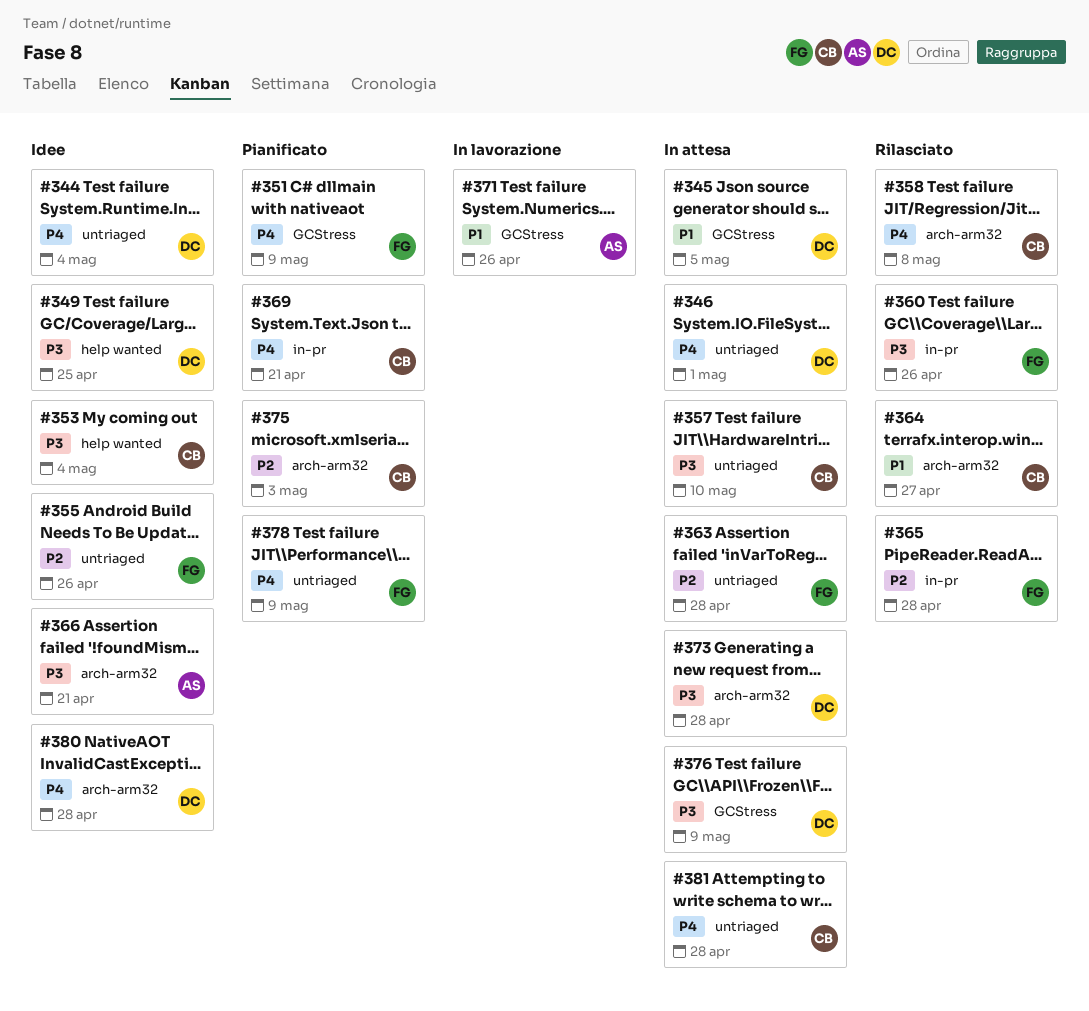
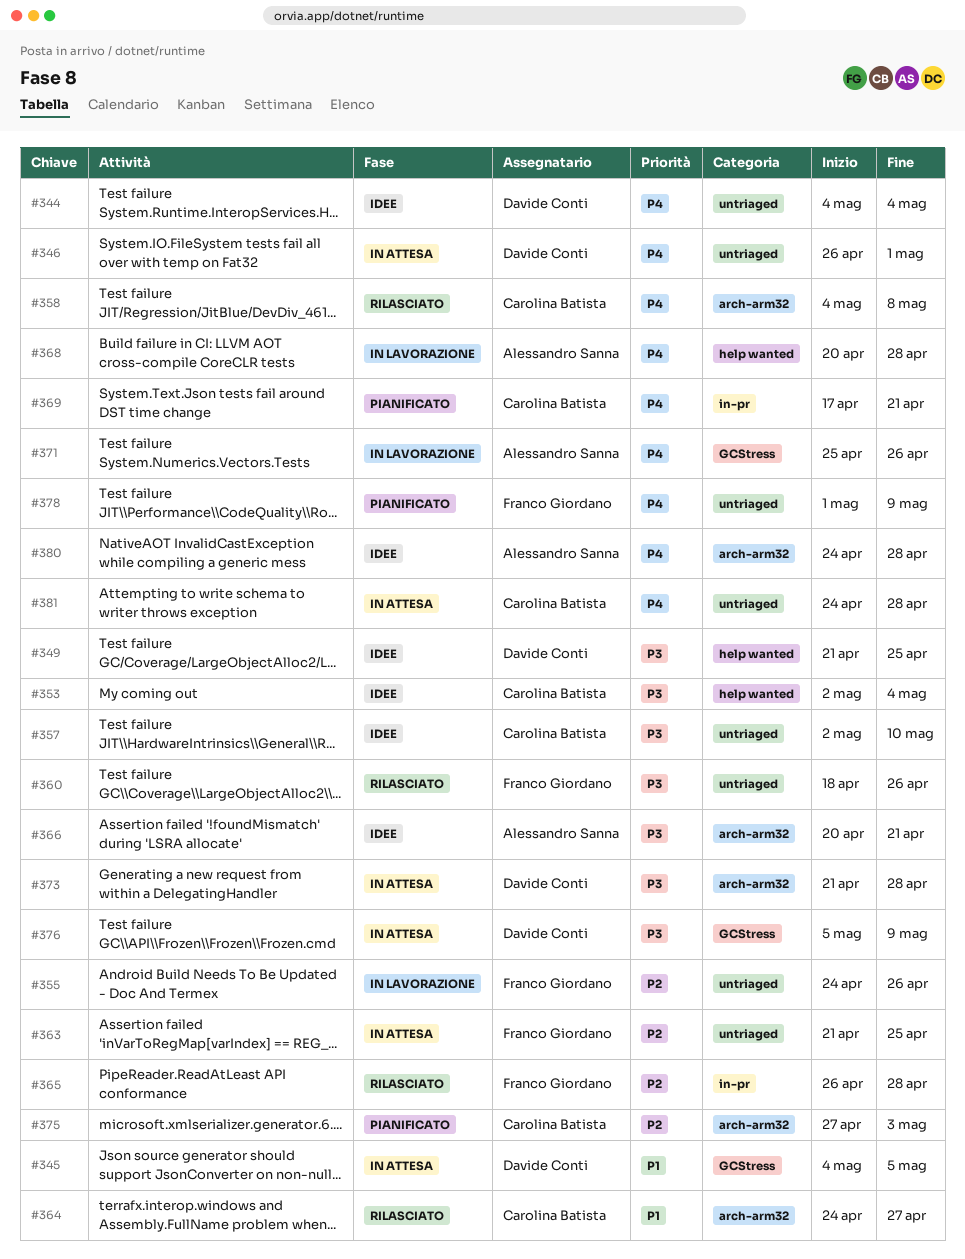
#351: present -> none
#355, status: Idee -> In lavorazione
#357, status: In attesa -> Idee
#360, label: in-pr -> untriaged
#363, due: Apr 28 -> Apr 25
#368: none -> present
#371, priority: P1 -> P4
#380, owner: Davide Conti -> Alessandro Sanna

